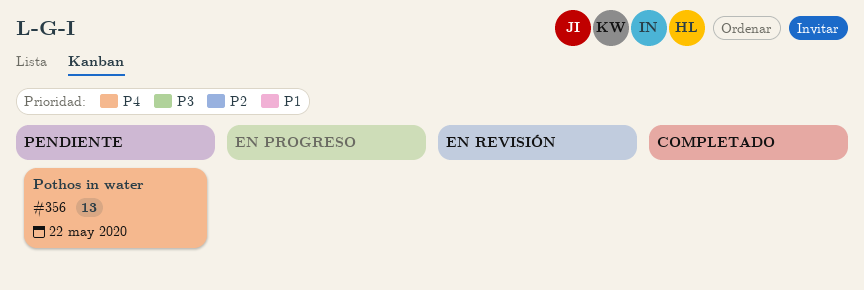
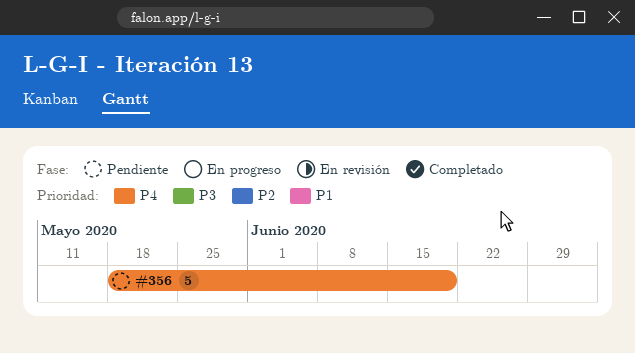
#356, estimate: 13 -> 5
#356, due: May 22 -> Jun 19

